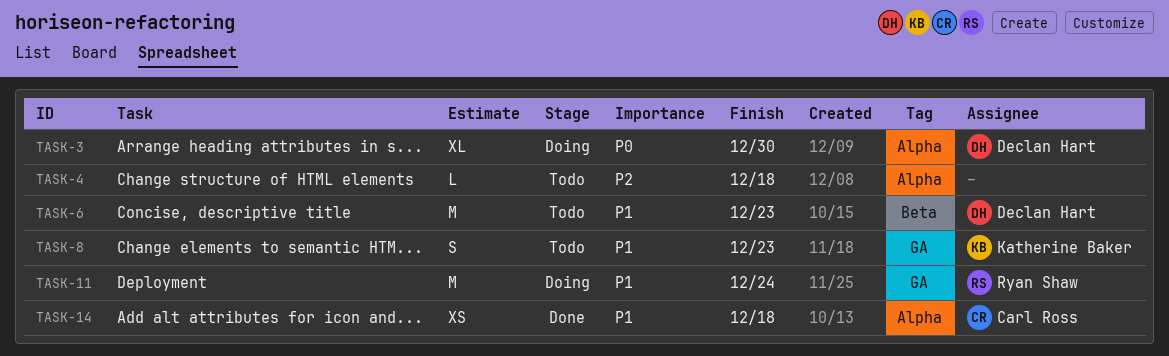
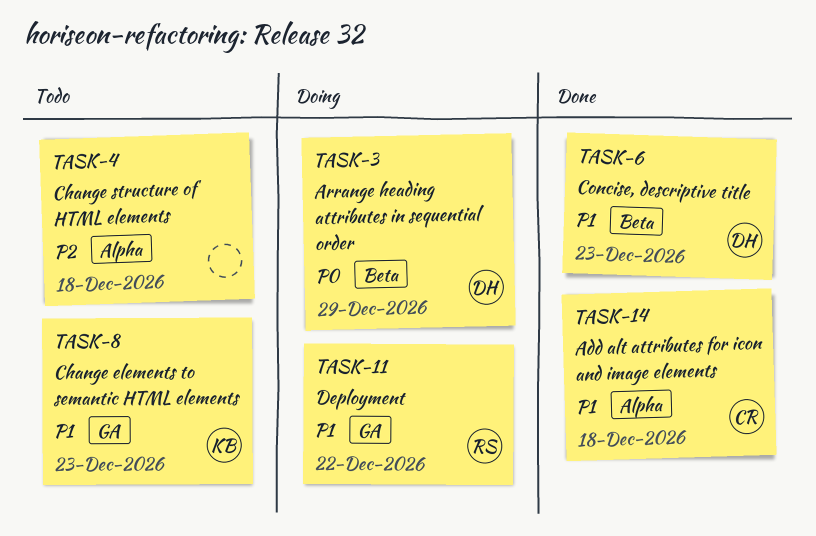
TASK-3, label: Alpha -> Beta
TASK-3, due: Dec 30 -> Dec 29
TASK-6, status: Todo -> Done
TASK-11, due: Dec 24 -> Dec 22

